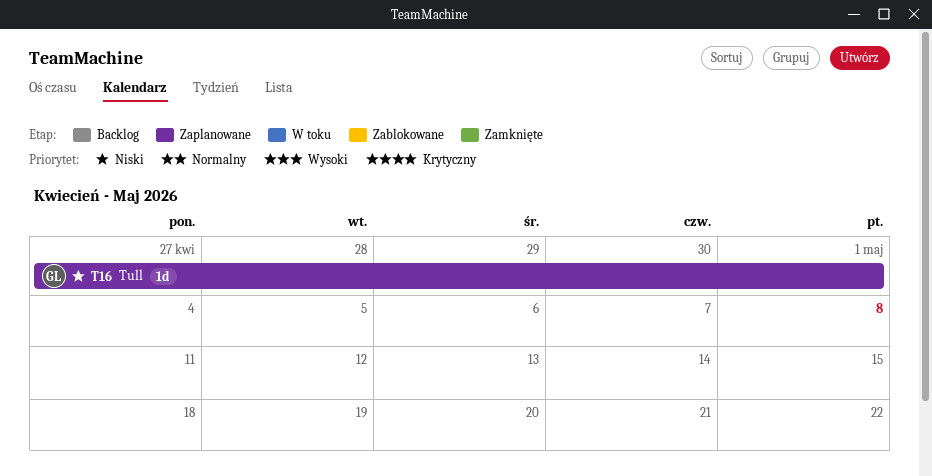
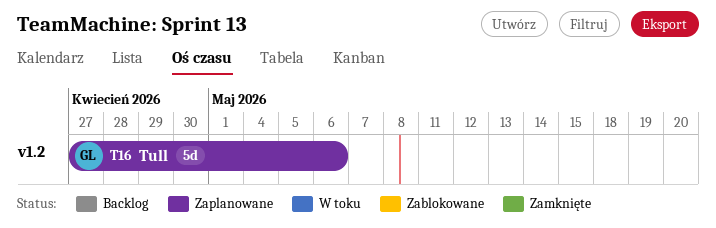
T16, estimate: 1d -> 5d
T16, due: May 1 -> May 6

